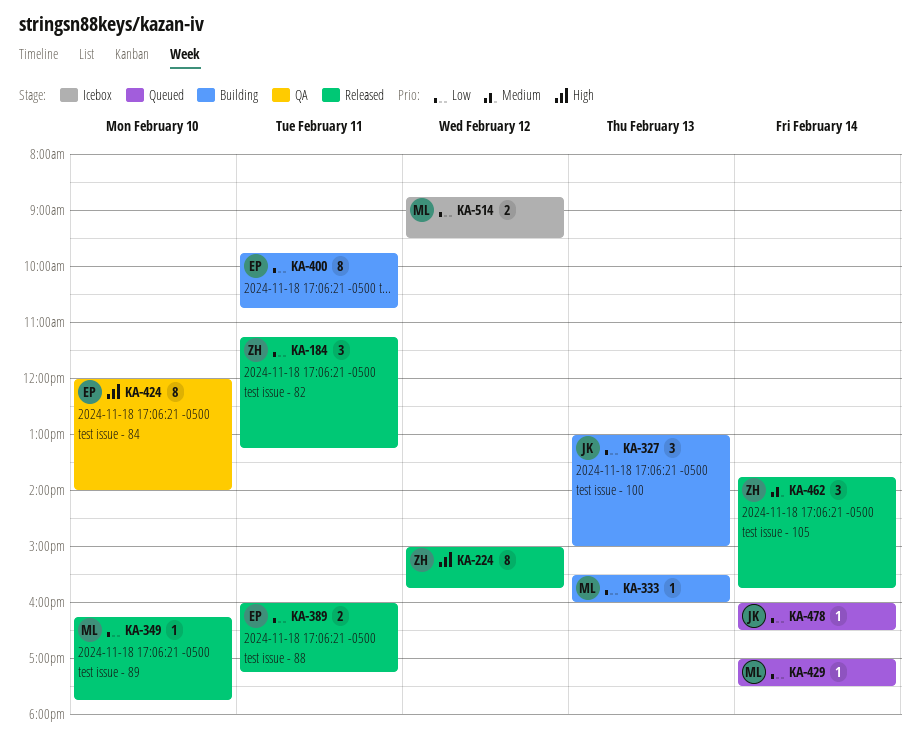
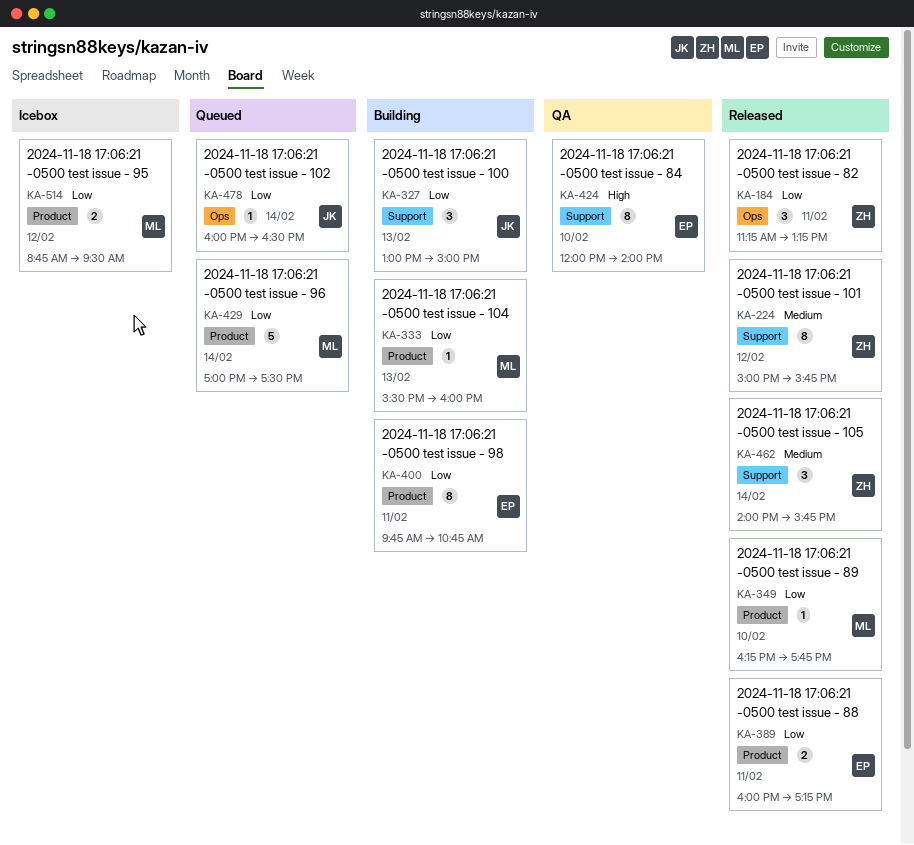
KA-224, priority: High -> Medium
KA-429, estimate: 1 -> 5
KA-462, begins: 13:45 -> 14:00

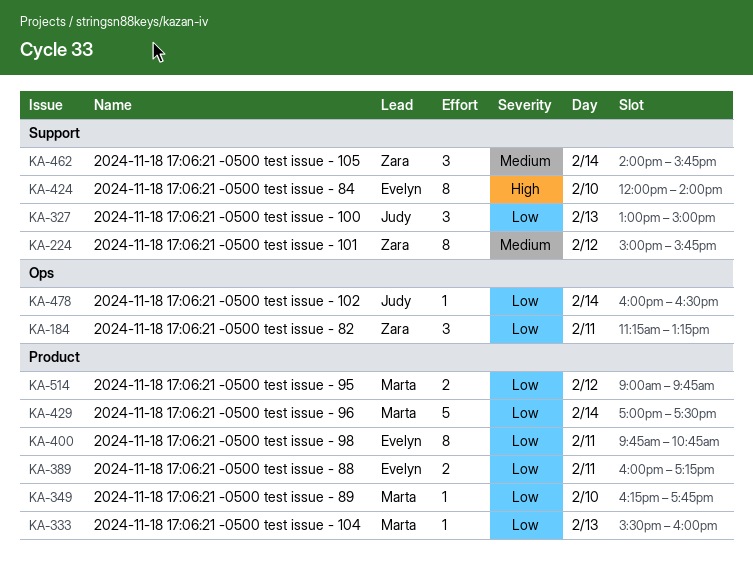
KA-514, begins: 08:45 -> 09:00
KA-514, ends: 09:30 -> 09:45

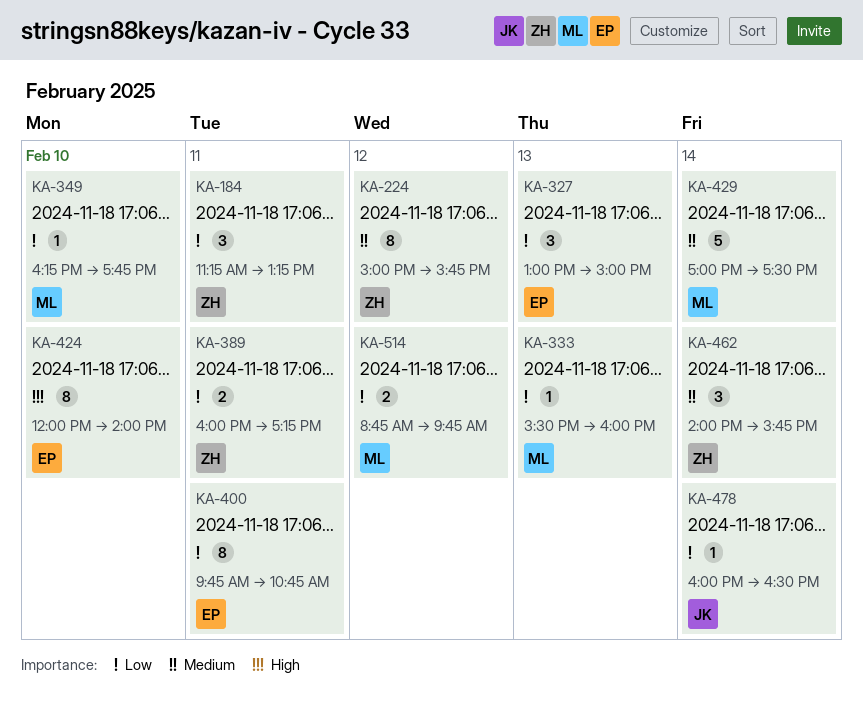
KA-327, owner: Judy -> Evelyn
KA-389, owner: Evelyn -> Zara
KA-429, priority: Low -> Medium
KA-514, begins: 09:00 -> 08:45

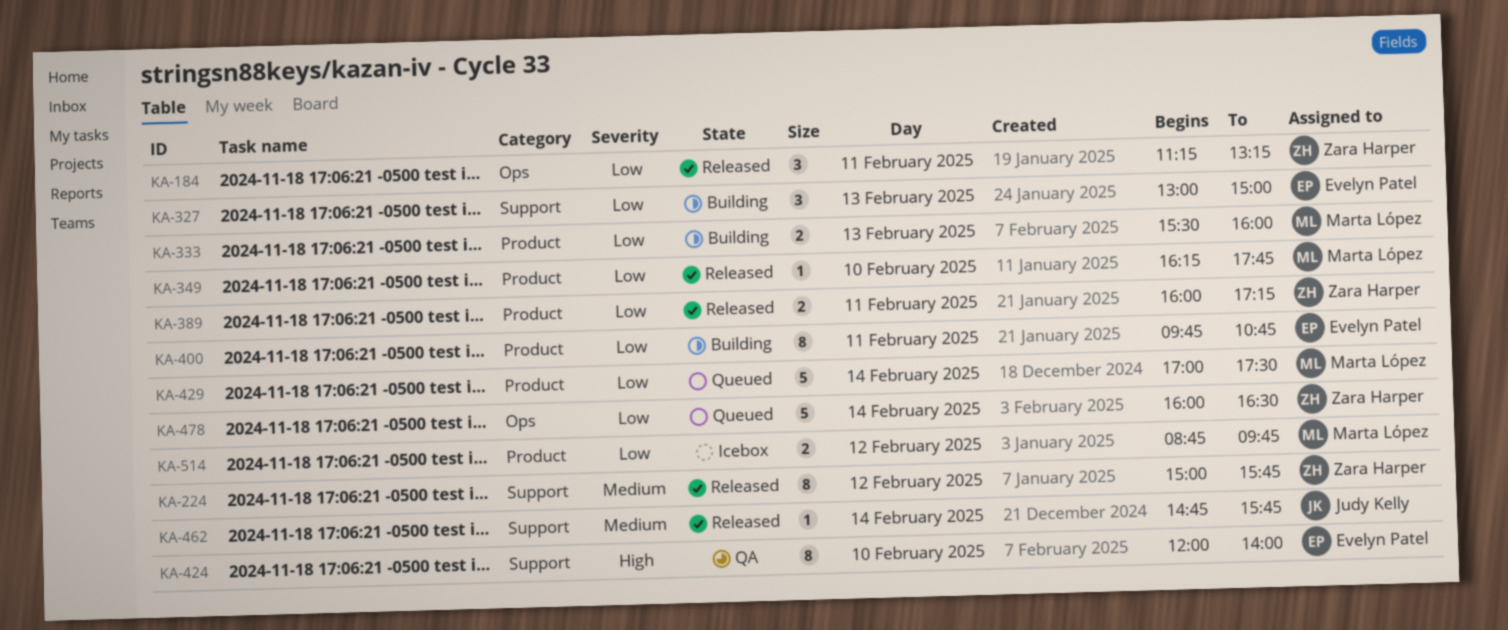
KA-333, estimate: 1 -> 2
KA-429, priority: Medium -> Low
KA-462, owner: Zara Harper -> Judy Kelly
KA-462, estimate: 3 -> 1
KA-462, begins: 14:00 -> 14:45
KA-478, owner: Judy Kelly -> Zara Harper
KA-478, estimate: 1 -> 5

